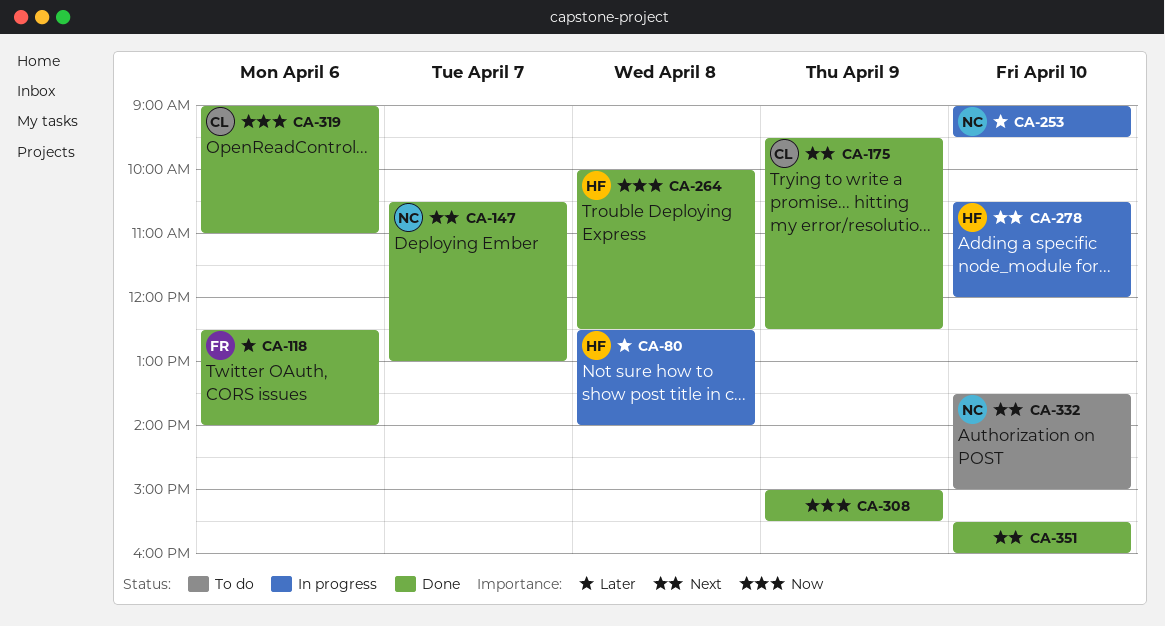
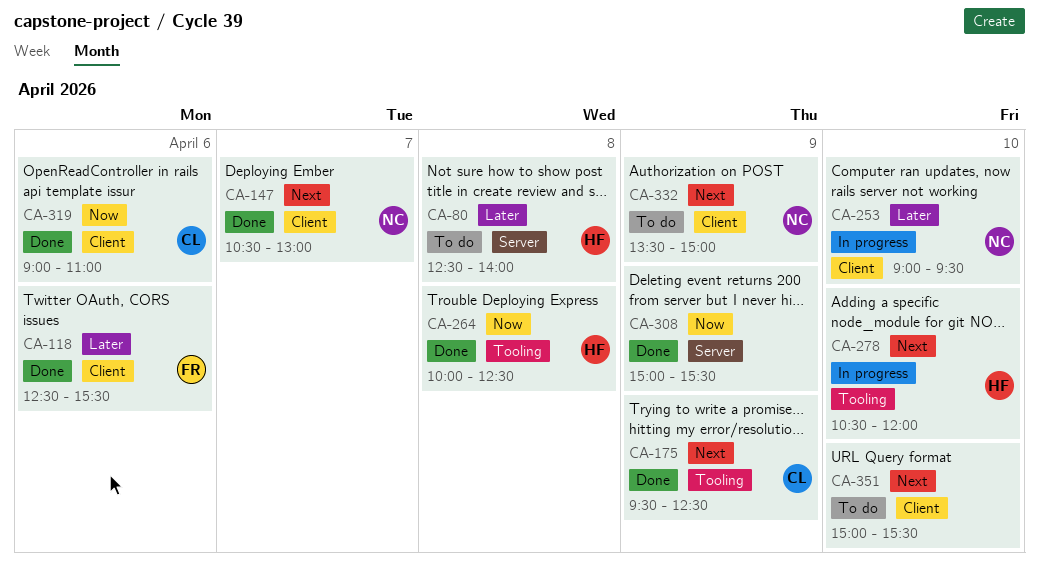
CA-80, status: In progress -> To do
CA-118, ends: 14:00 -> 15:30
CA-332, day: Apr 10 -> Apr 9
CA-351, status: Done -> To do
CA-351, begins: 15:30 -> 15:00
CA-351, ends: 16:00 -> 15:30

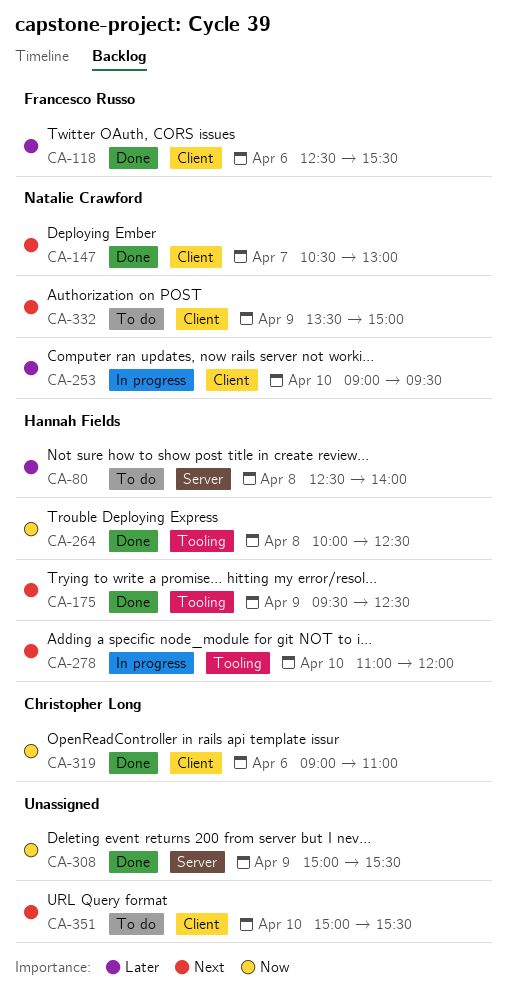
CA-175, owner: Christopher Long -> Hannah Fields
CA-278, begins: 10:30 -> 11:00

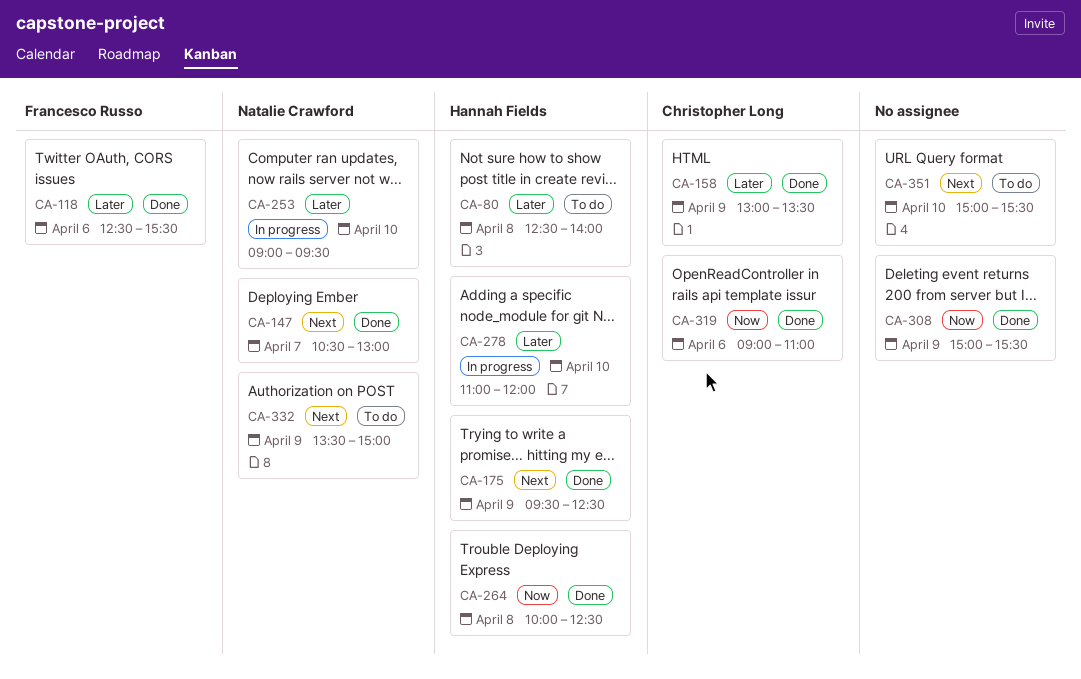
CA-158: none -> present
CA-278, priority: Next -> Later

